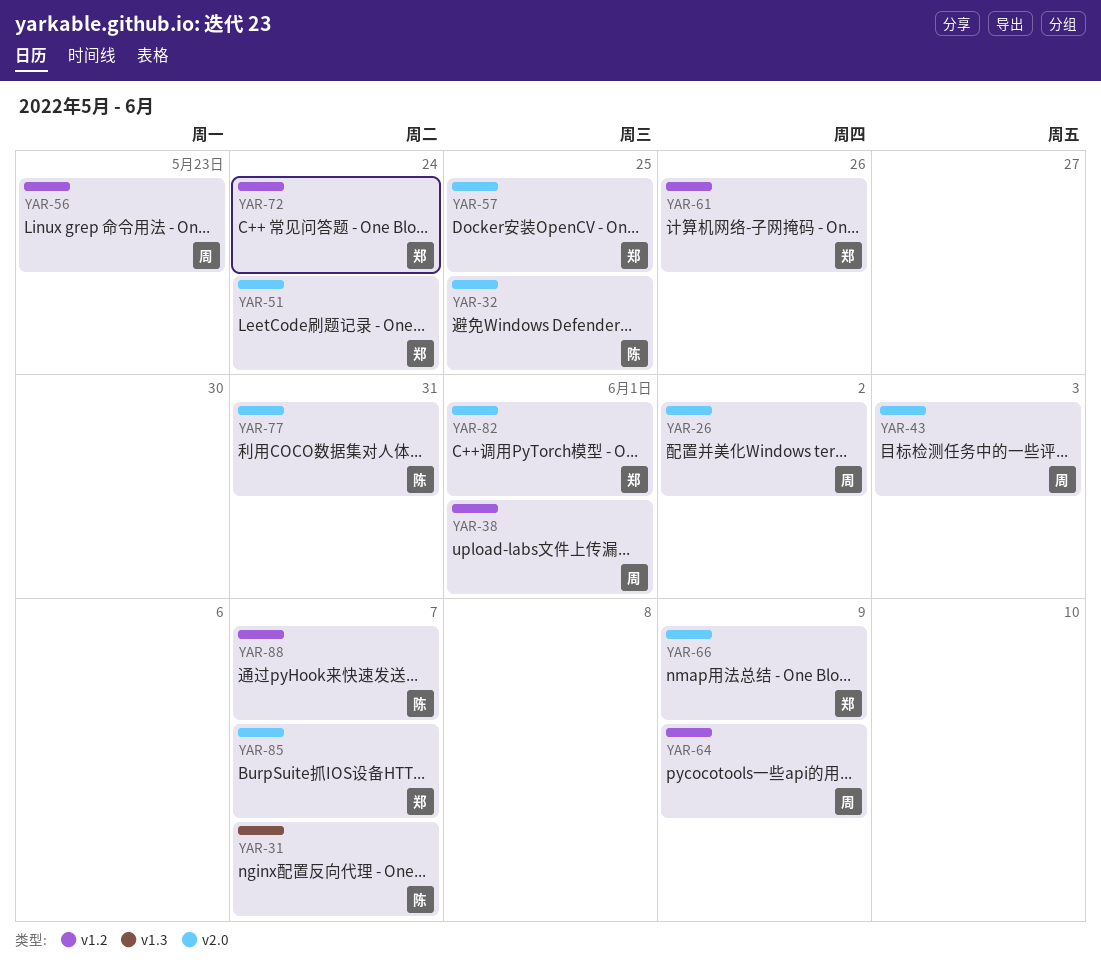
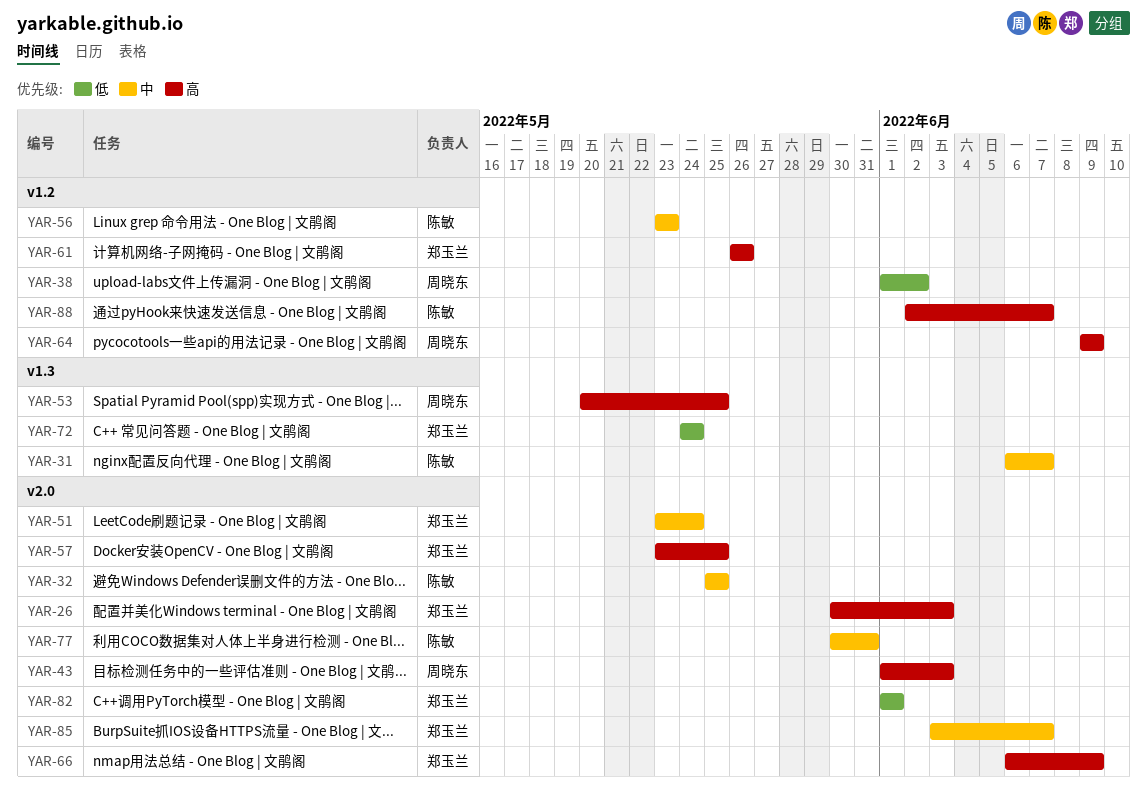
YAR-26, owner: 周晓东 -> 郑玉兰
YAR-26, due: Jun 2 -> Jun 3
YAR-38, due: Jun 1 -> Jun 2
YAR-53: none -> present
YAR-56, owner: 周晓东 -> 陈敏
YAR-72, label: v1.2 -> v1.3

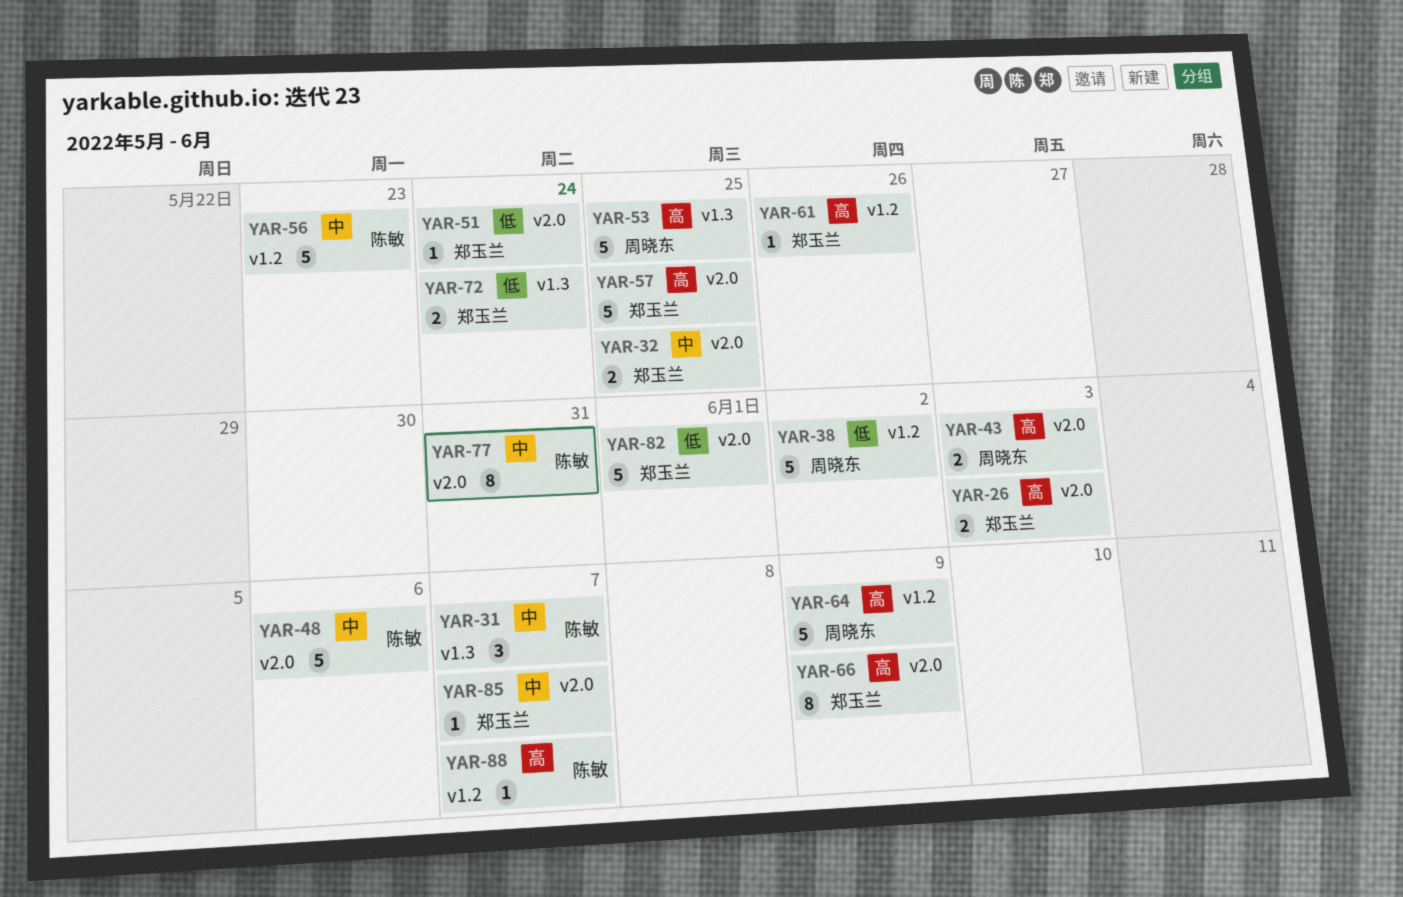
YAR-32, owner: 陈敏 -> 郑玉兰
YAR-48: none -> present
YAR-51, priority: 中 -> 低

